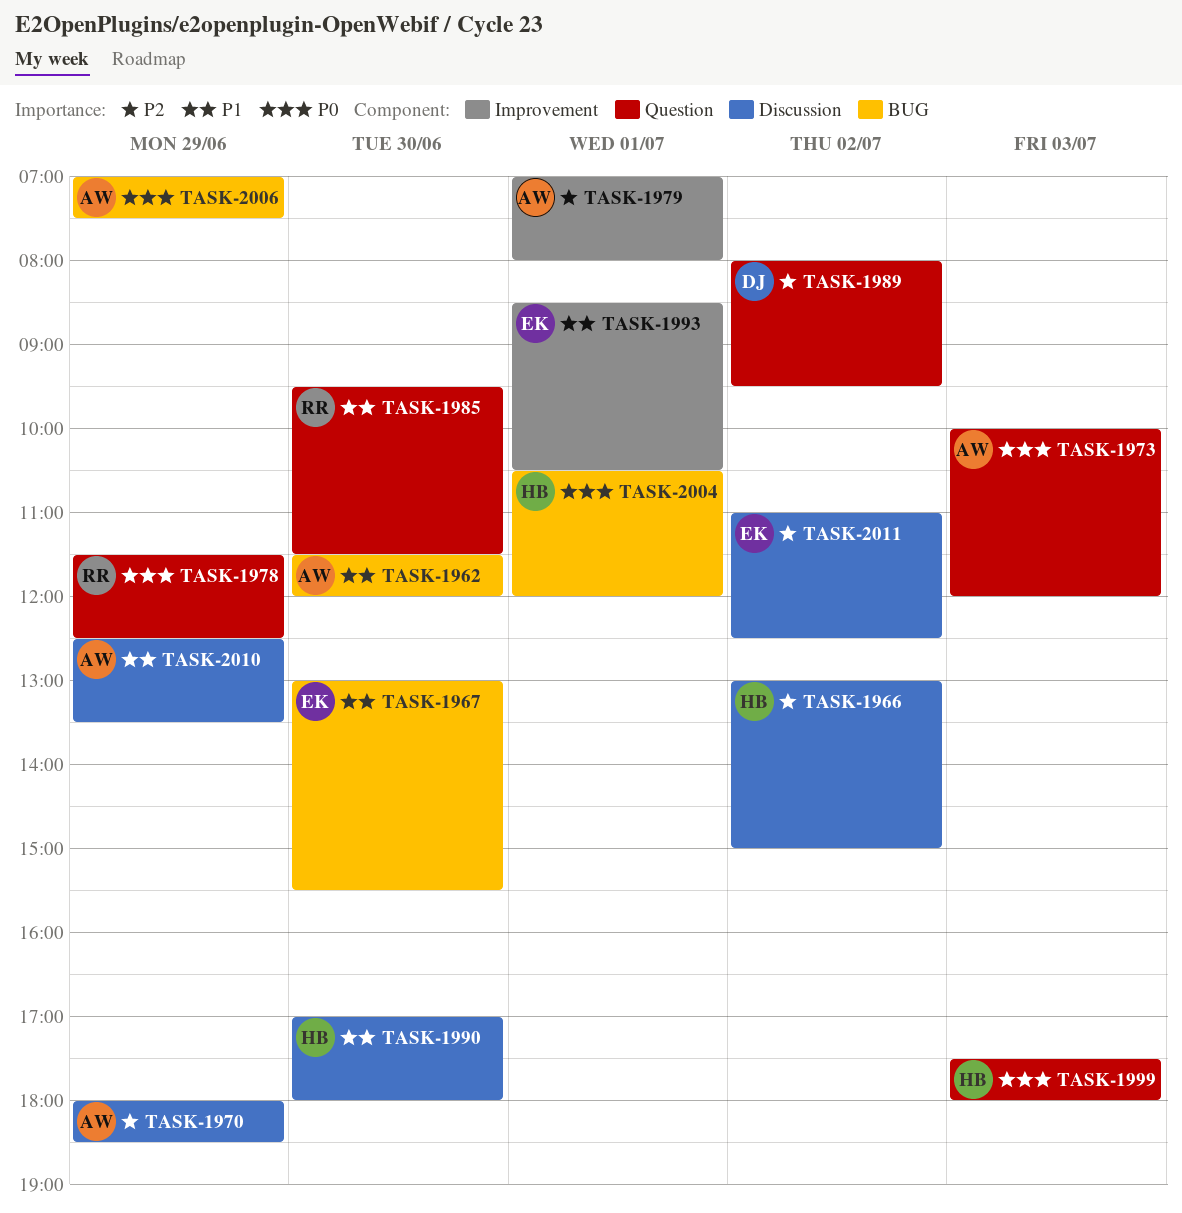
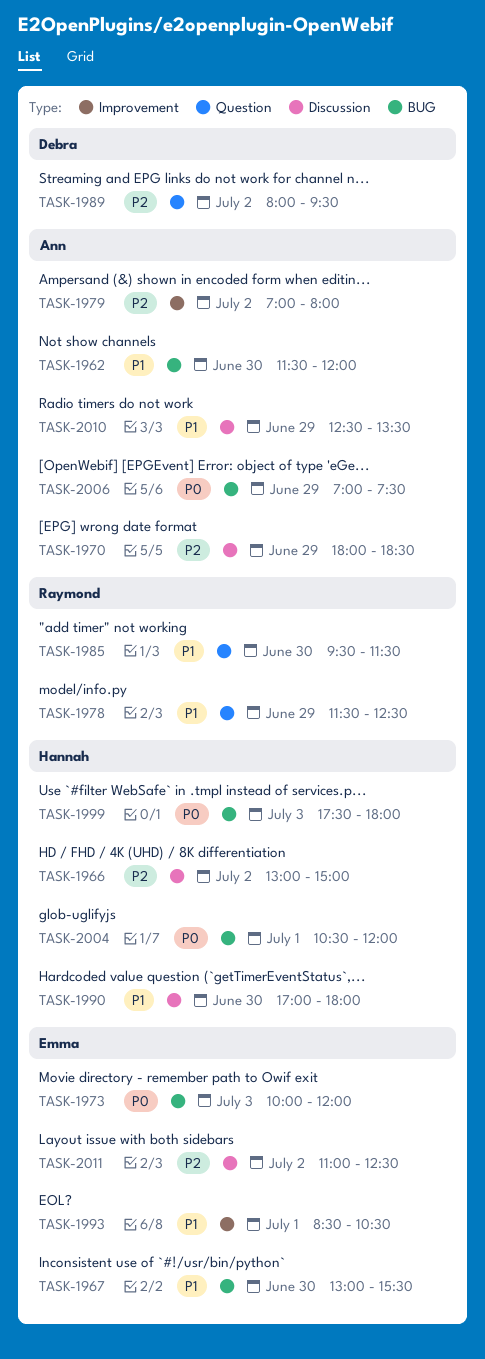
TASK-1973, owner: Ann -> Emma
TASK-1973, label: Question -> BUG
TASK-1978, priority: P0 -> P1
TASK-1979, day: Jul 1 -> Jul 2
TASK-1999, label: Question -> BUG

